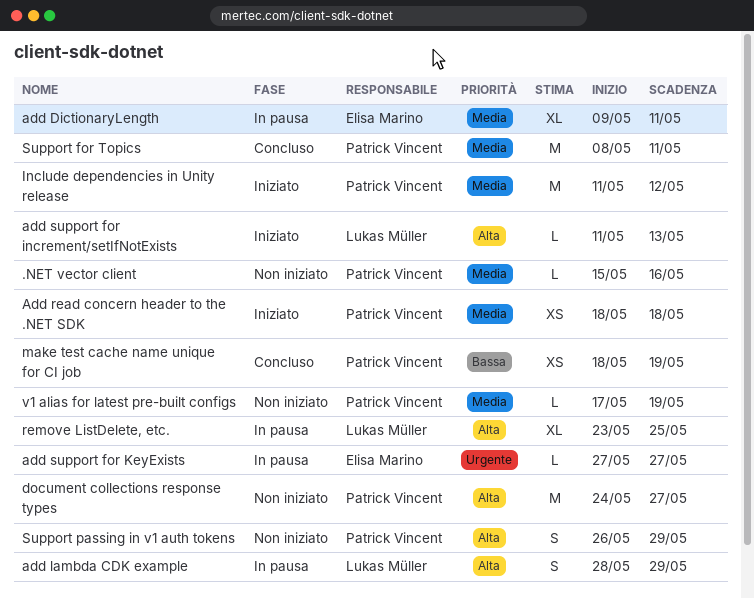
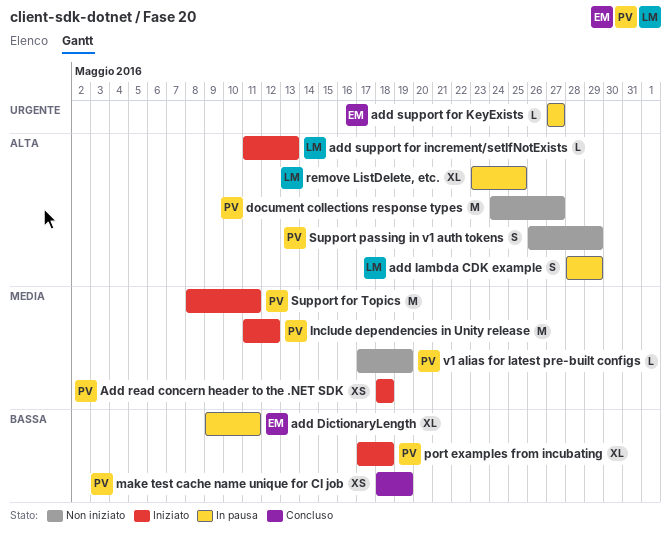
.NET vector client: present -> none
add DictionaryLength, priority: Media -> Bassa
port examples from incubating: none -> present
Support for Topics, status: Concluso -> Iniziato

